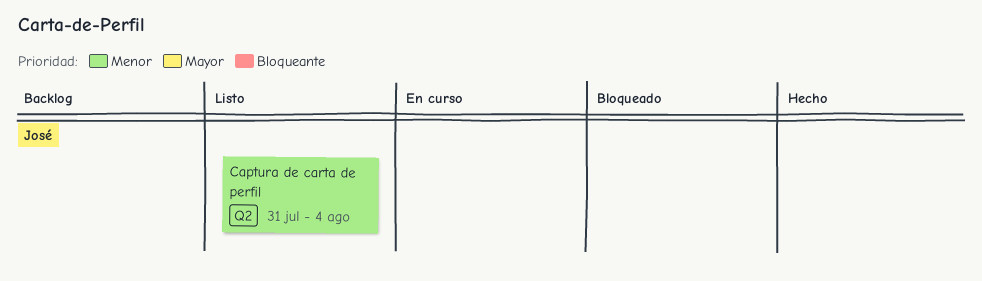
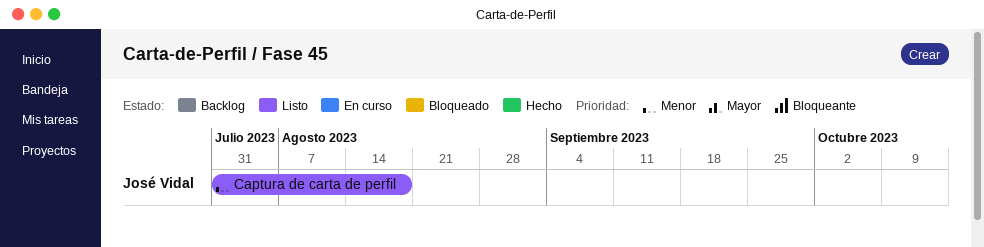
Captura de carta de perfil, due: Aug 4 -> Aug 18

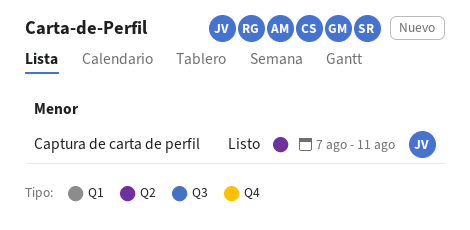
Captura de carta de perfil, start: Jul 31 -> Aug 7
Captura de carta de perfil, due: Aug 18 -> Aug 11

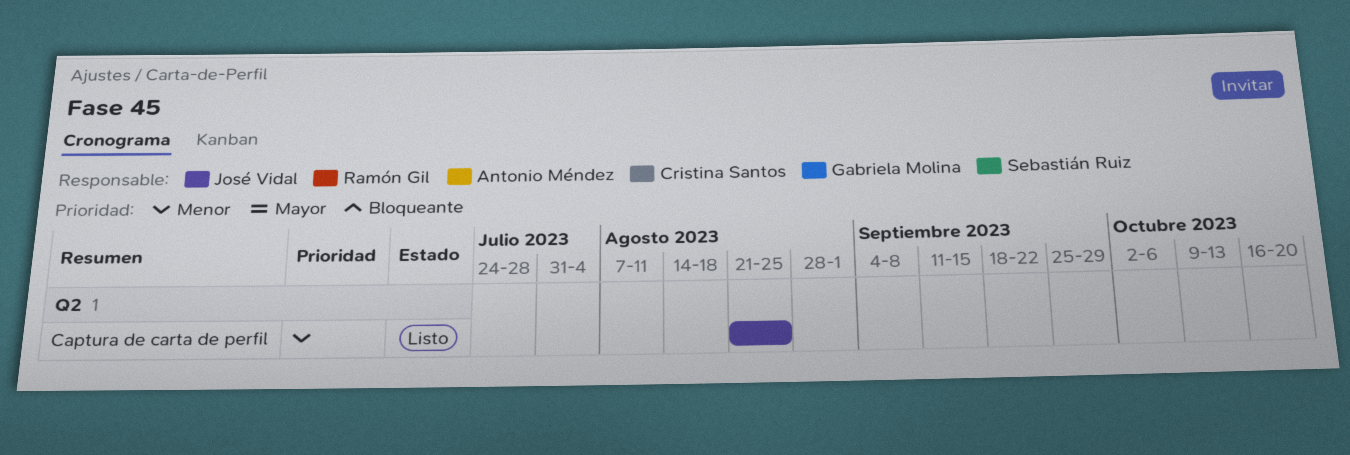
Captura de carta de perfil, start: Aug 7 -> Aug 21
Captura de carta de perfil, due: Aug 11 -> Aug 25

